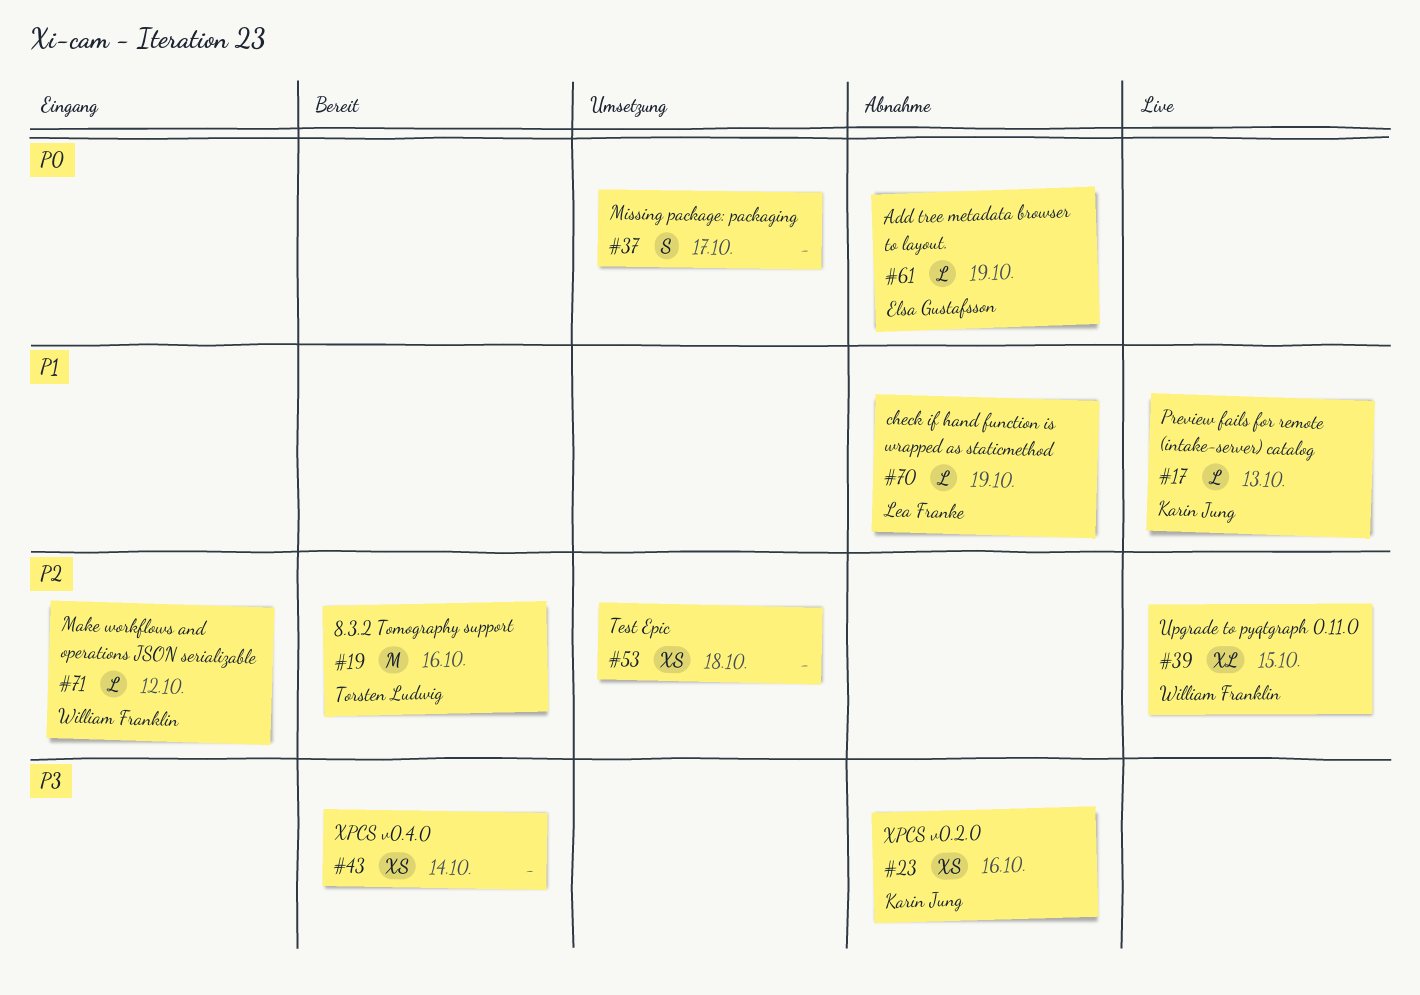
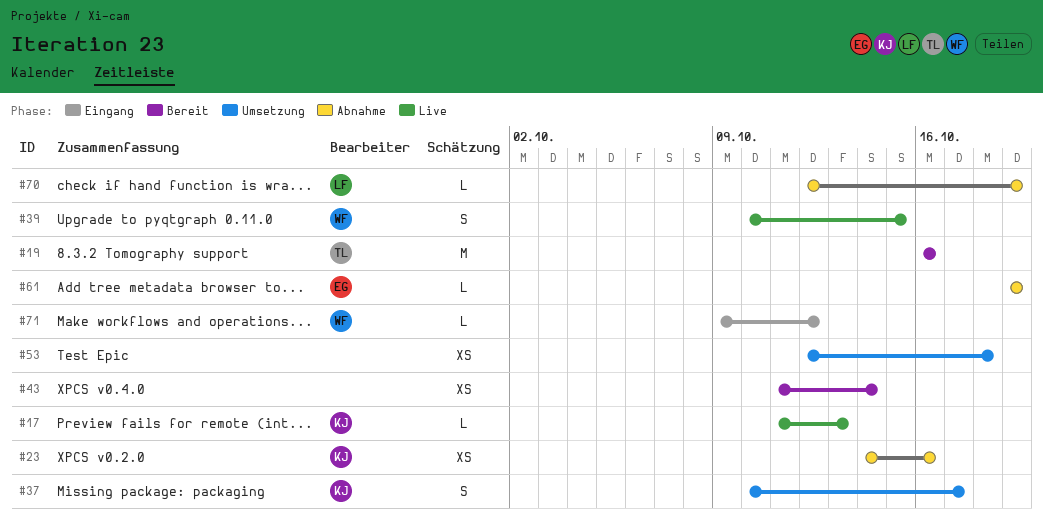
#37, owner: none -> Karin Jung
#39, estimate: XL -> S

